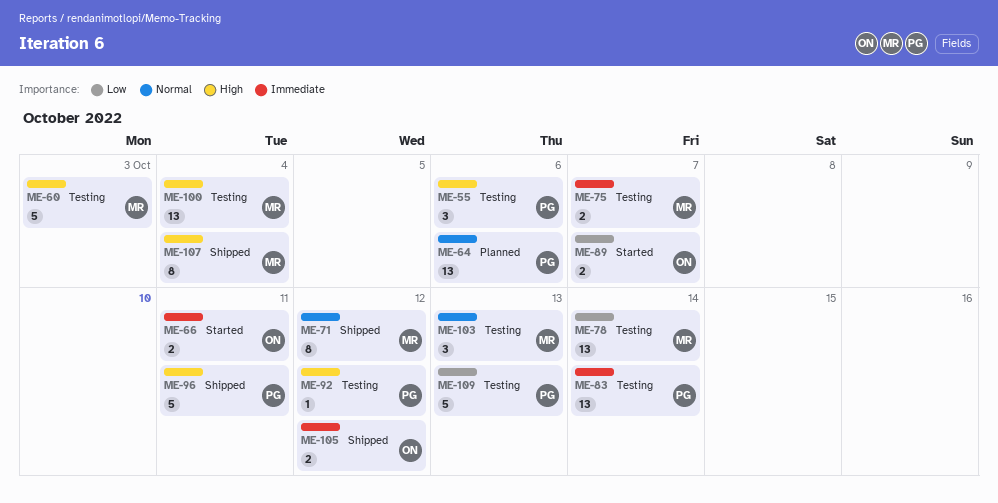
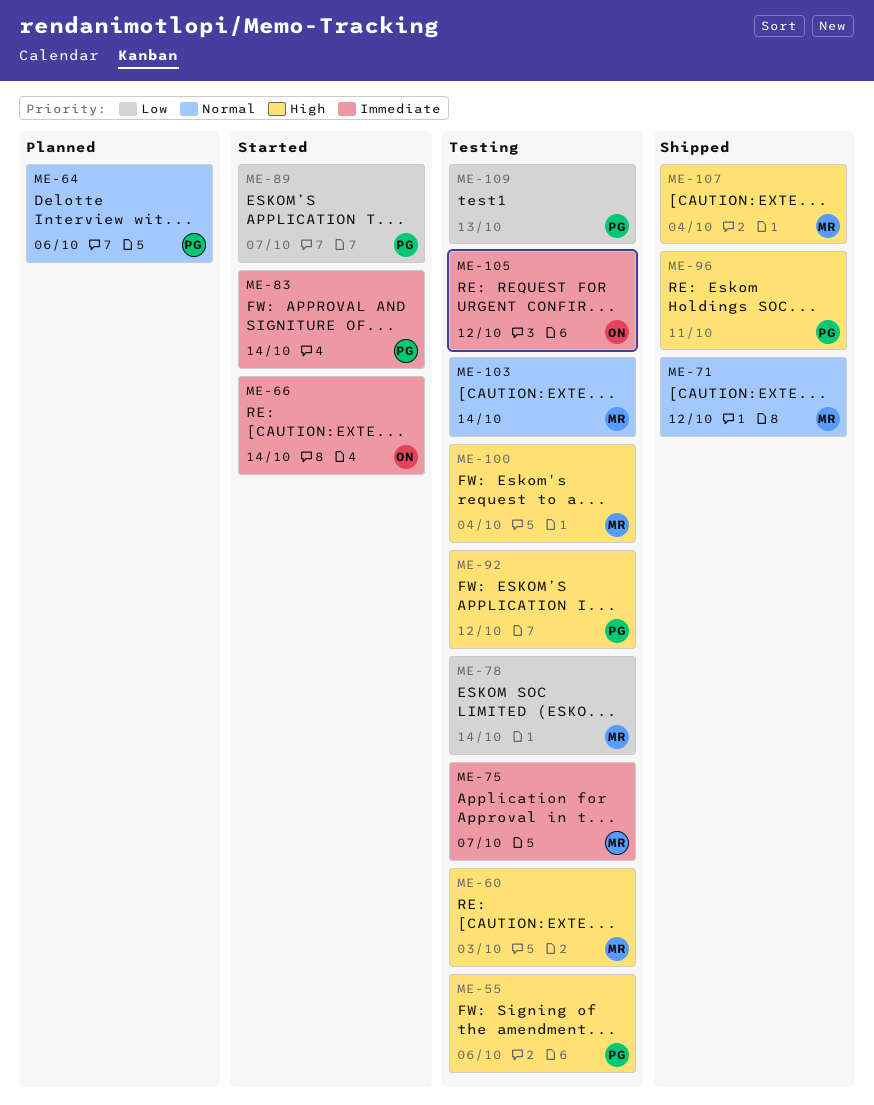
ME-66, due: Oct 11 -> Oct 14
ME-83, status: Testing -> Started
ME-89, owner: ON -> PG
ME-103, due: Oct 13 -> Oct 14
ME-105, status: Shipped -> Testing

